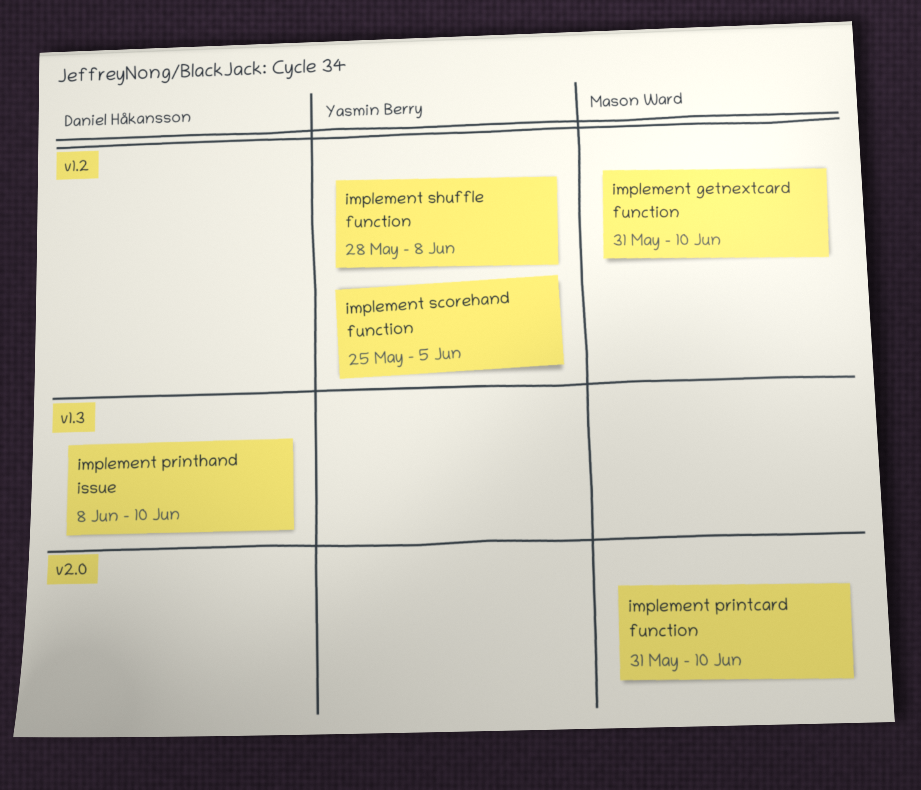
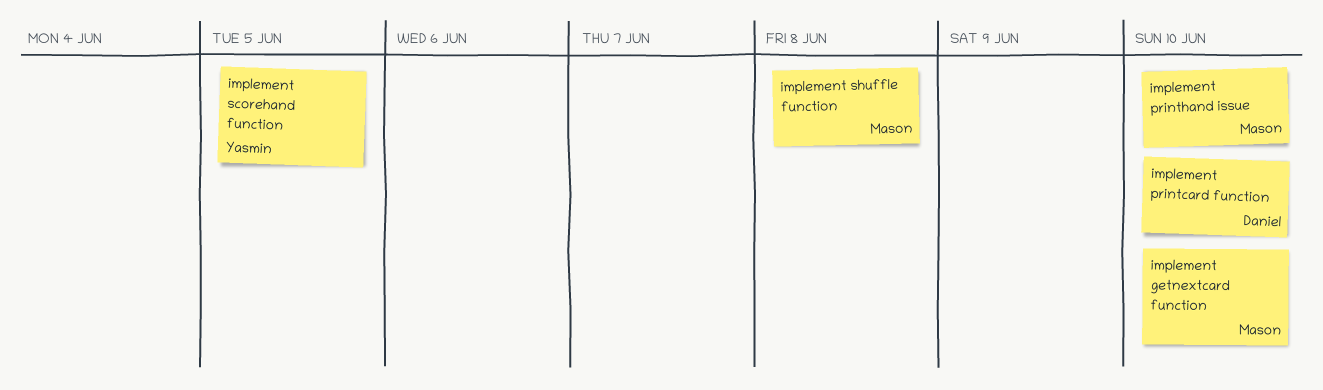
implement printcard function, owner: Mason Ward -> Daniel Håkansson
implement printhand issue, owner: Daniel Håkansson -> Mason Ward
implement shuffle function, owner: Yasmin Berry -> Mason Ward

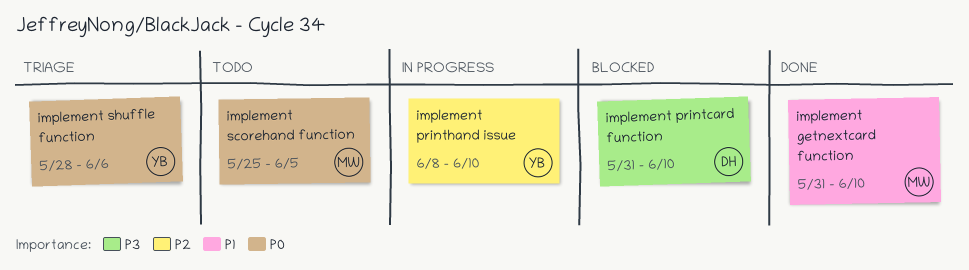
implement printhand issue, owner: Mason -> Yasmin
implement scorehand function, owner: Yasmin -> Mason
implement shuffle function, owner: Mason -> Yasmin
implement shuffle function, due: Jun 8 -> Jun 6

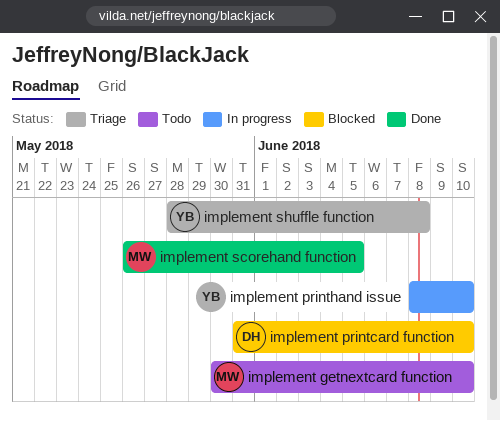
implement getnextcard function, status: Done -> Todo
implement getnextcard function, start: May 31 -> May 30
implement scorehand function, status: Todo -> Done
implement scorehand function, start: May 25 -> May 26
implement shuffle function, due: Jun 6 -> Jun 8

